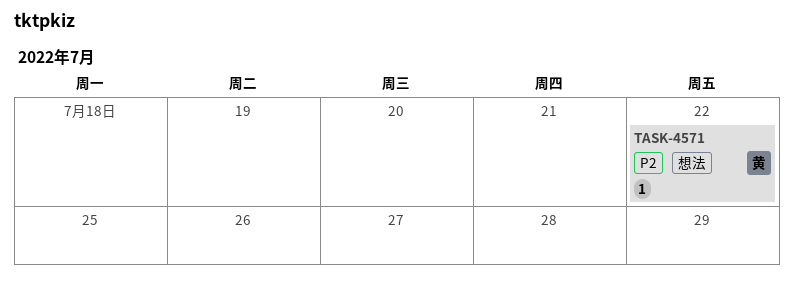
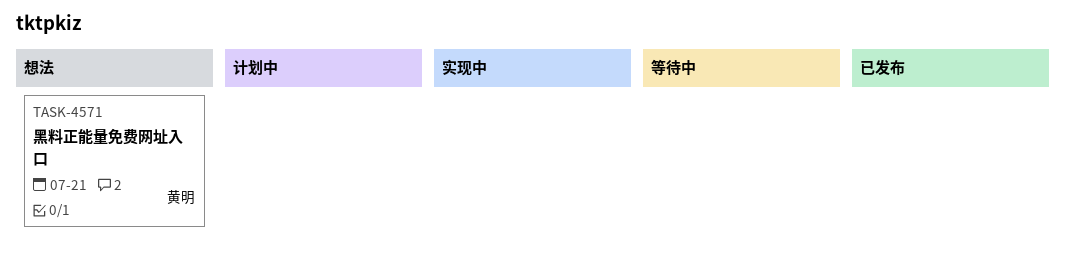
TASK-4571, due: Jul 22 -> Jul 21

